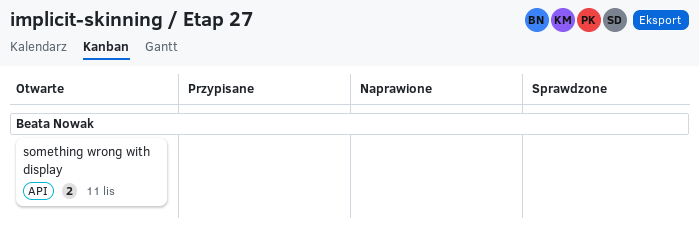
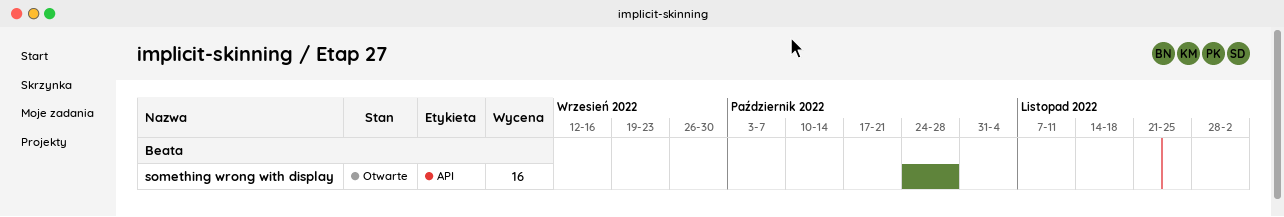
something wrong with display, estimate: 2 -> 16
something wrong with display, due: Nov 11 -> Oct 28

